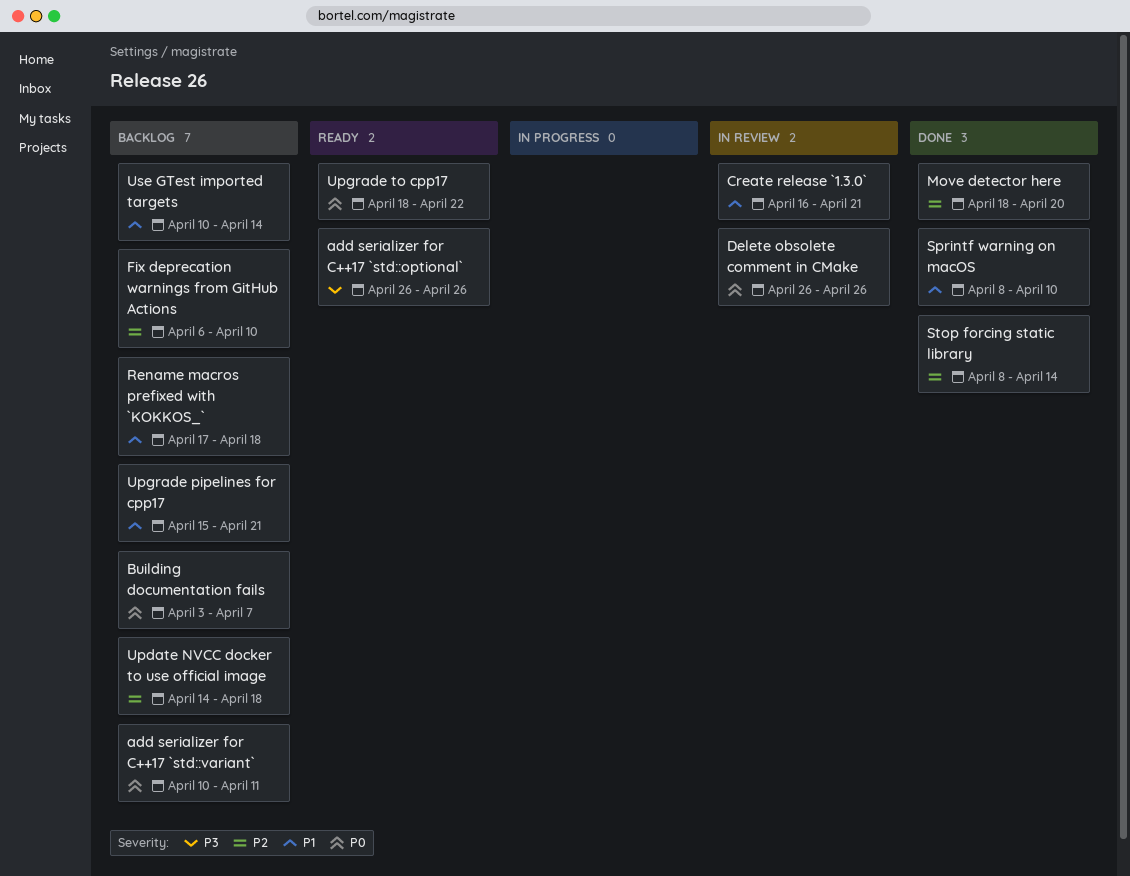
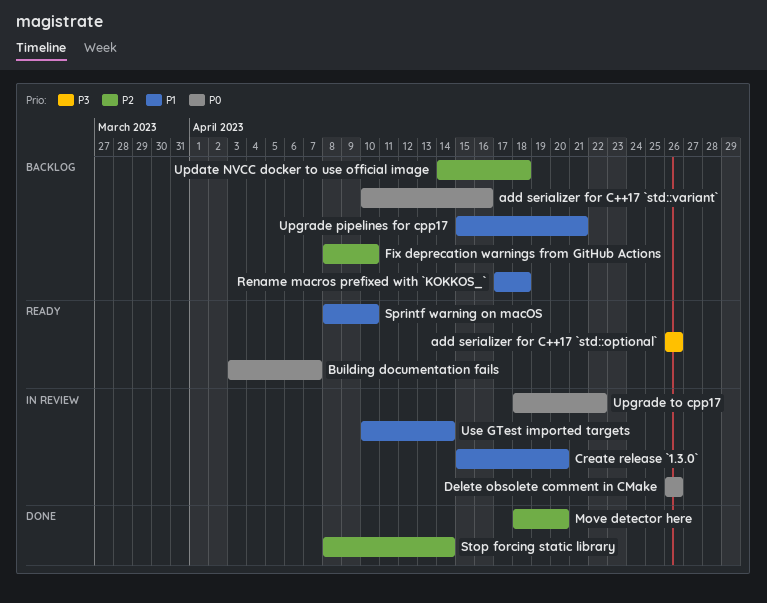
add serializer for C++17 `std::variant`, due: Apr 11 -> Apr 16
Building documentation fails, status: Backlog -> Ready
Create release `1.3.0`, start: Apr 16 -> Apr 15
Create release `1.3.0`, due: Apr 21 -> Apr 20
Fix deprecation warnings from GitHub Actions, start: Apr 6 -> Apr 8
Sprintf warning on macOS, status: Done -> Ready
Upgrade to cpp17, status: Ready -> In review
Use GTest imported targets, status: Backlog -> In review

